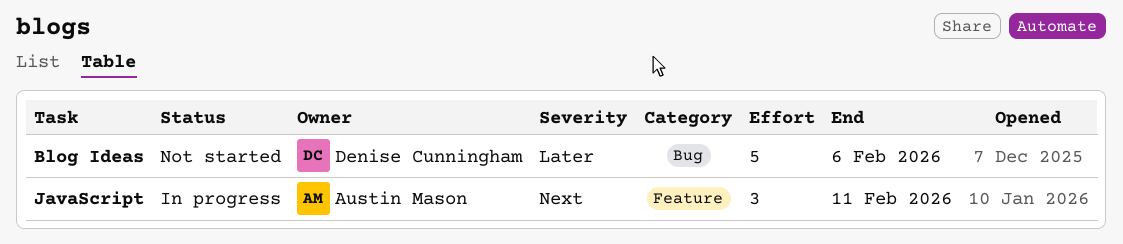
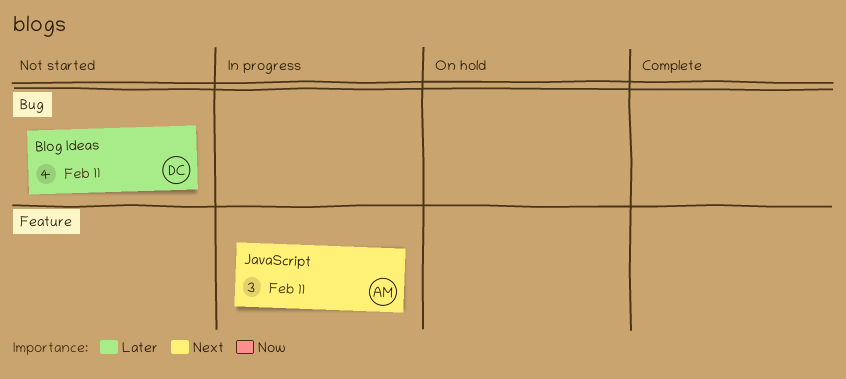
Blog Ideas, estimate: 5 -> 4
Blog Ideas, due: Feb 6 -> Feb 11

